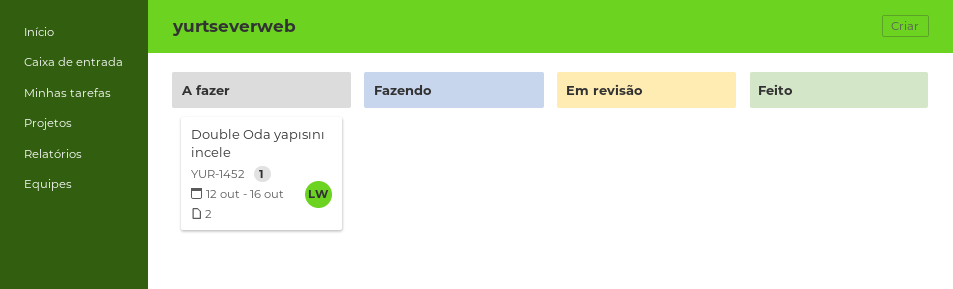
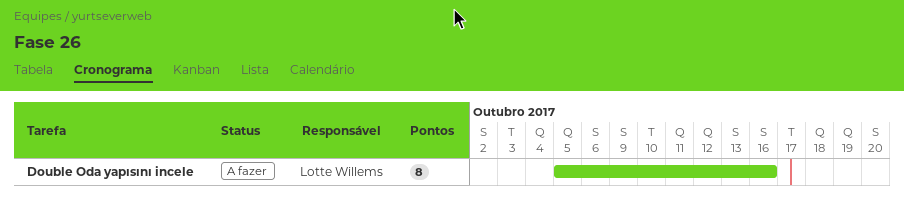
Double Oda yapısını incele, estimate: 1 -> 8
Double Oda yapısını incele, start: Oct 12 -> Oct 5

